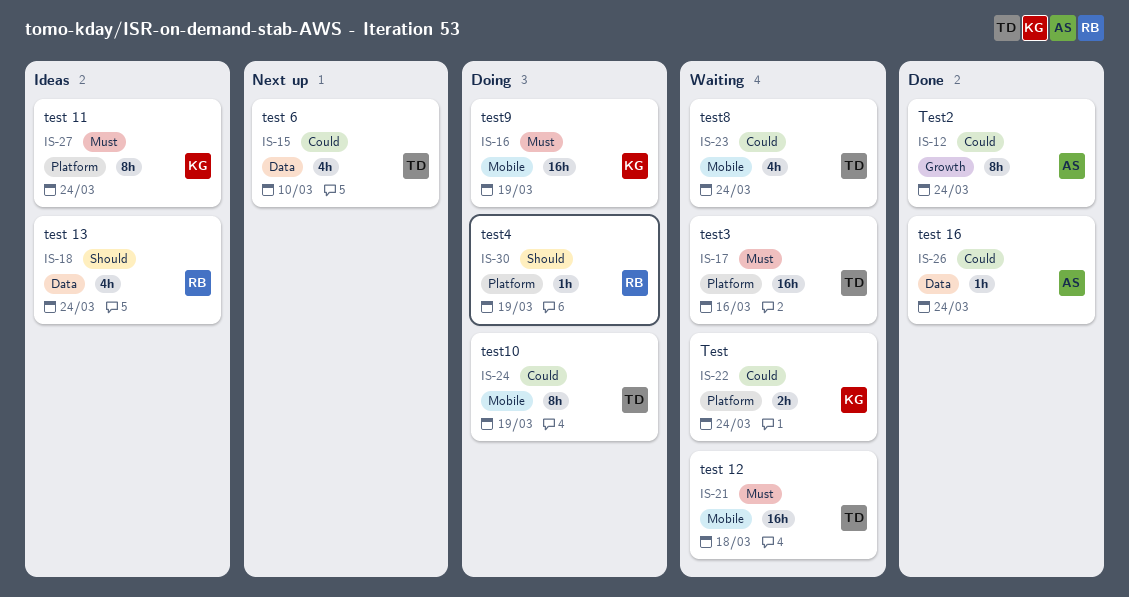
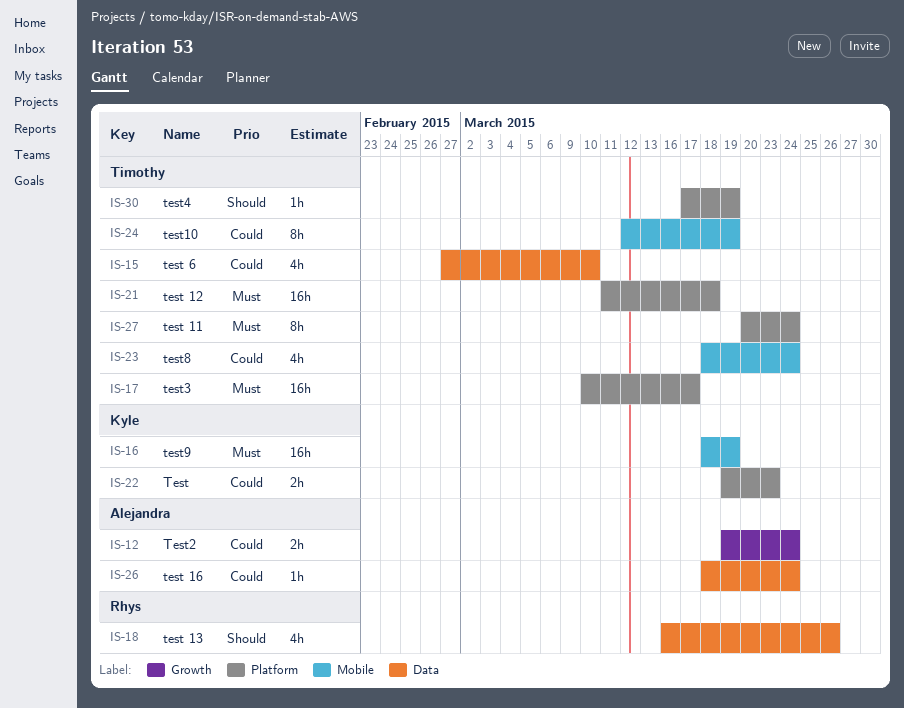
IS-12, estimate: 8h -> 2h
IS-17, due: Mar 16 -> Mar 17
IS-18, due: Mar 24 -> Mar 26
IS-21, label: Mobile -> Platform
IS-22, due: Mar 24 -> Mar 23
IS-27, owner: Kyle -> Timothy
IS-30, owner: Rhys -> Timothy

